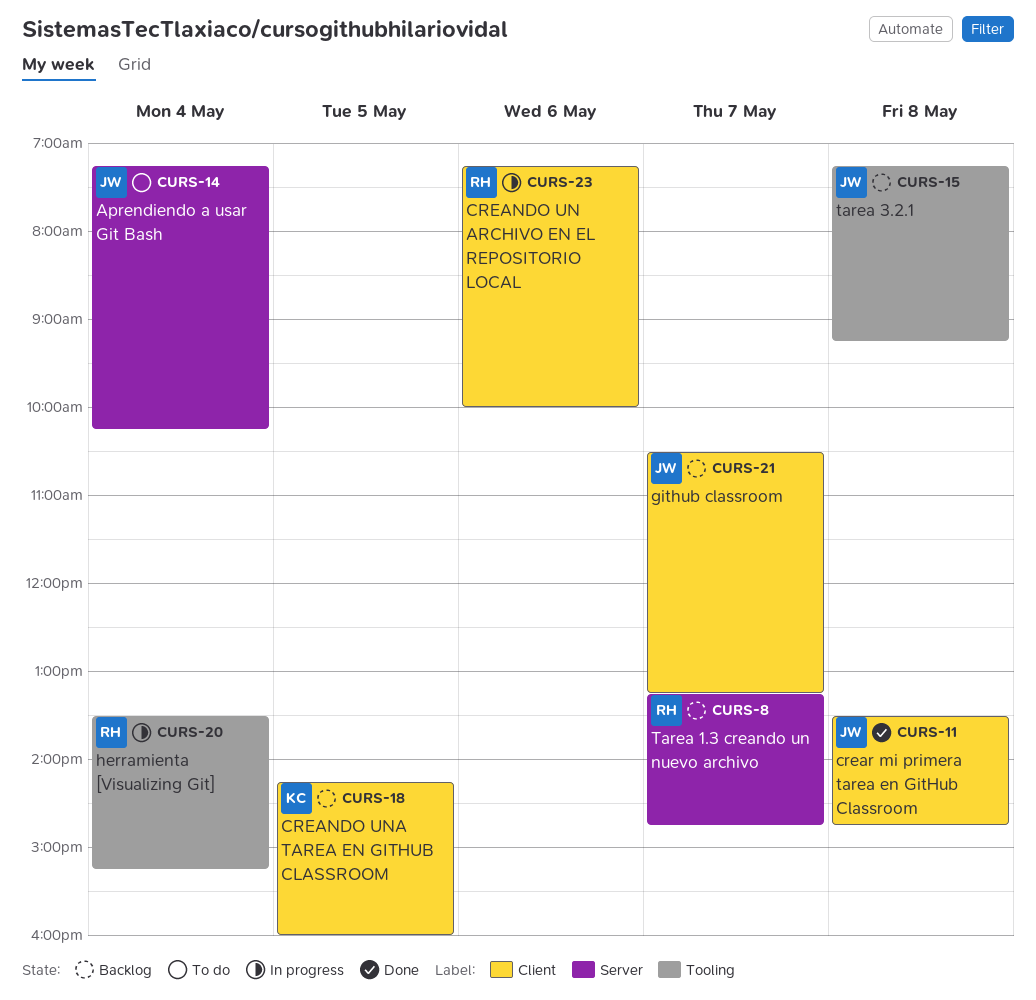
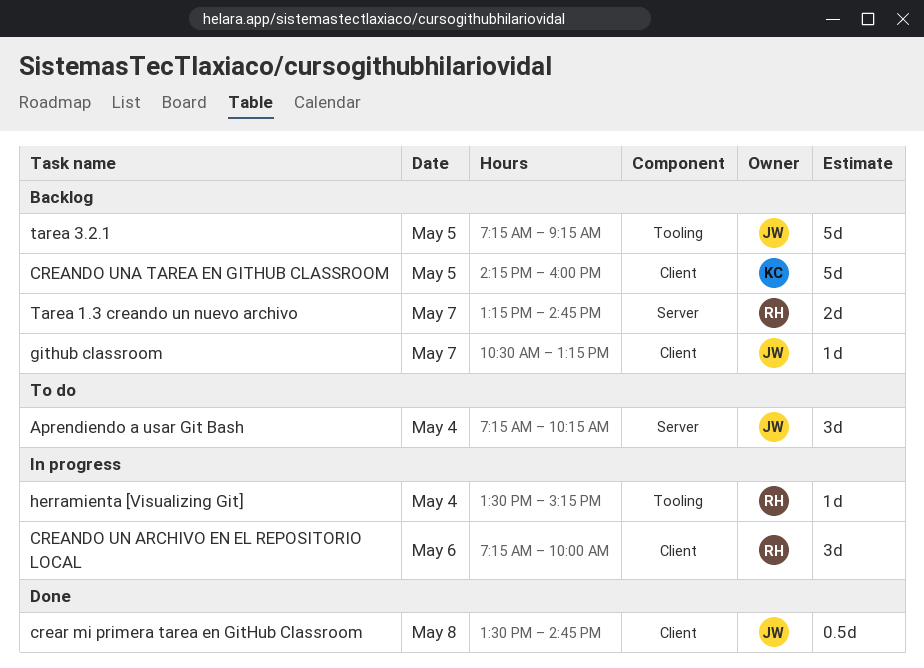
tarea 3.2.1, day: May 8 -> May 5

